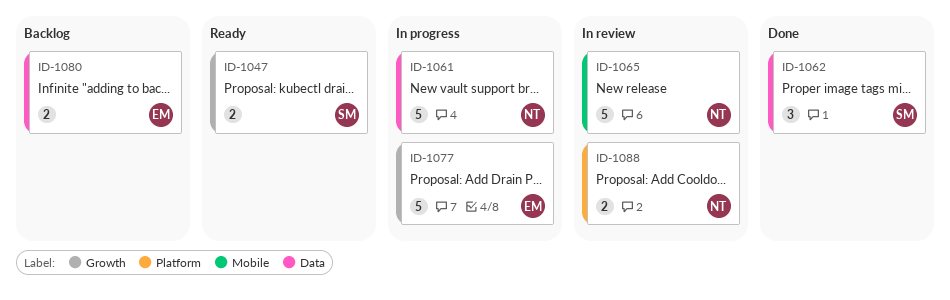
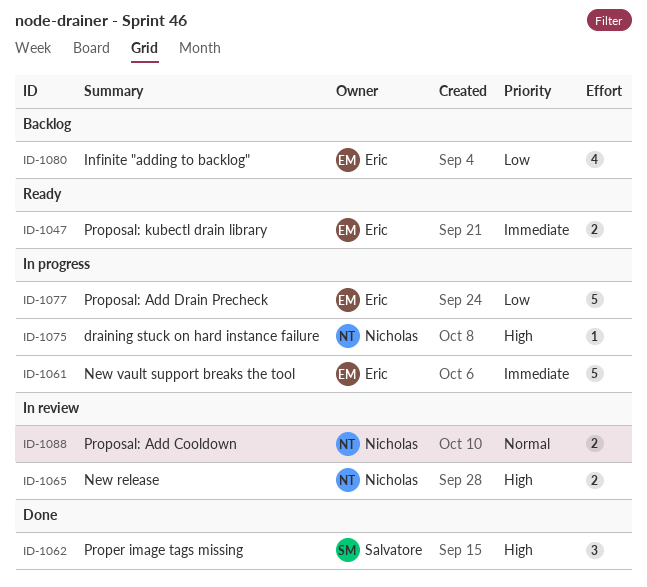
ID-1047, owner: Salvatore -> Eric
ID-1061, owner: Nicholas -> Eric
ID-1065, estimate: 5 -> 2
ID-1075: none -> present
ID-1080, estimate: 2 -> 4

